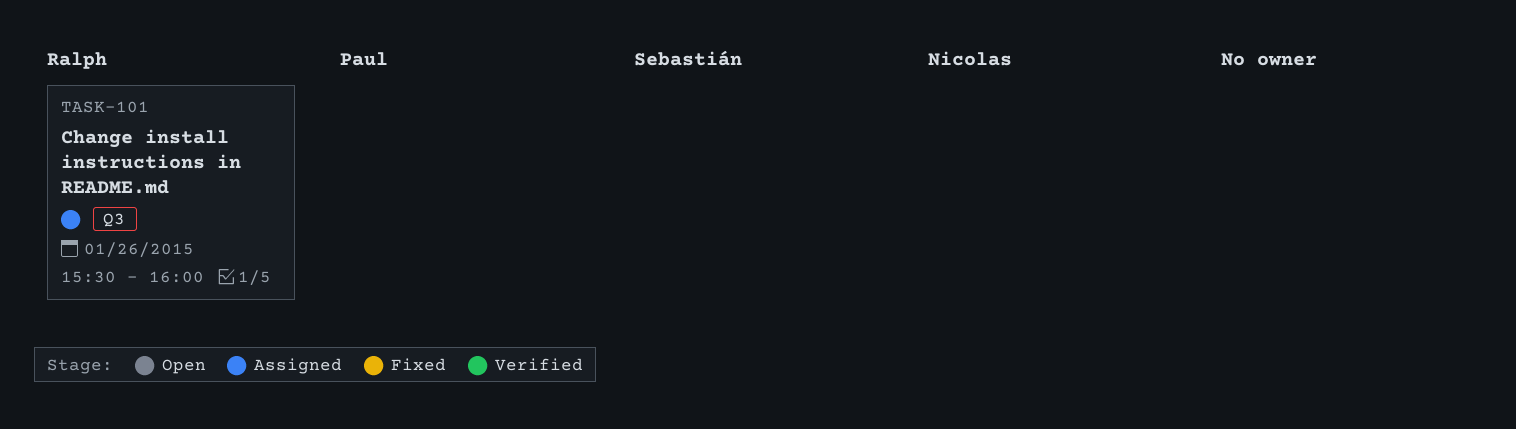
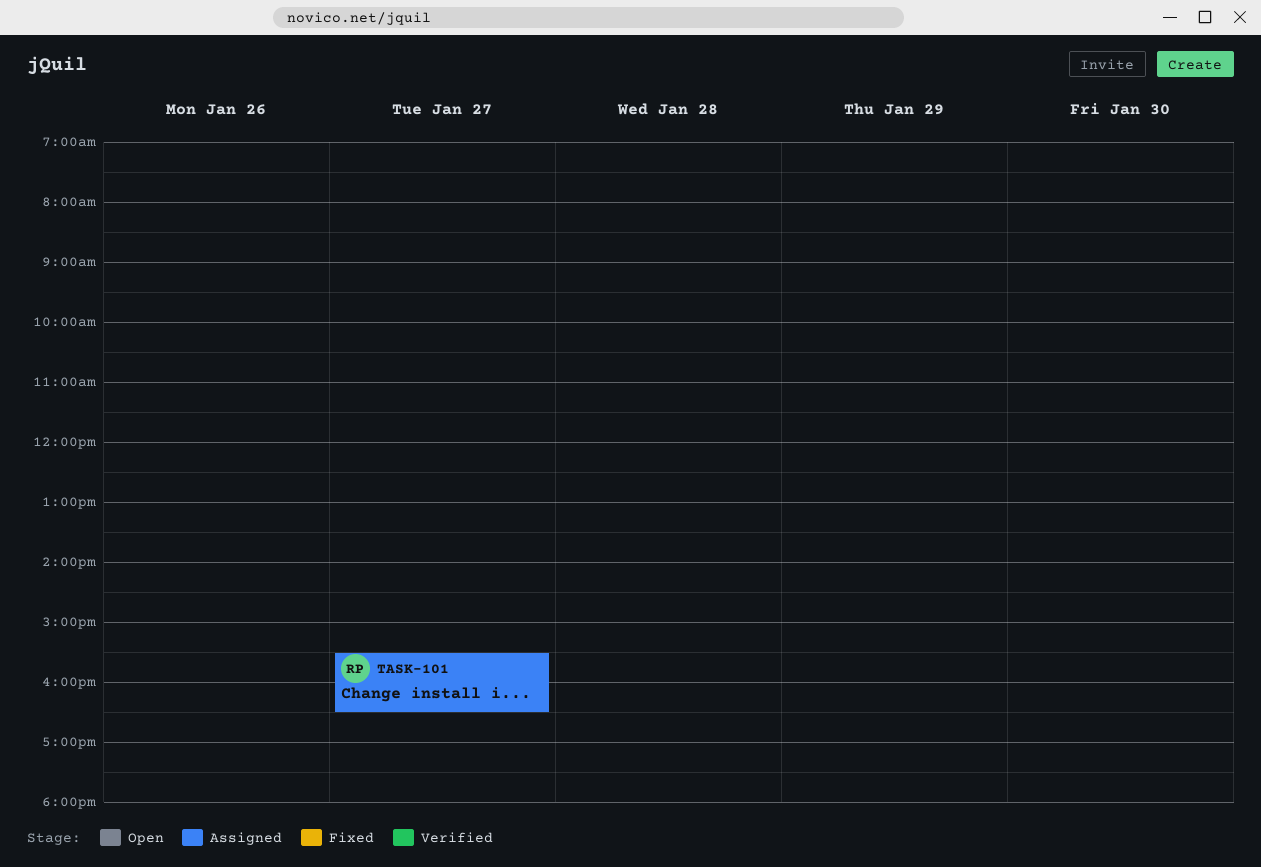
TASK-101, day: Jan 26 -> Jan 27
TASK-101, ends: 16:00 -> 16:30

